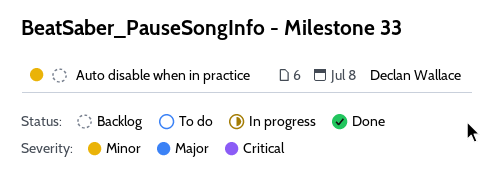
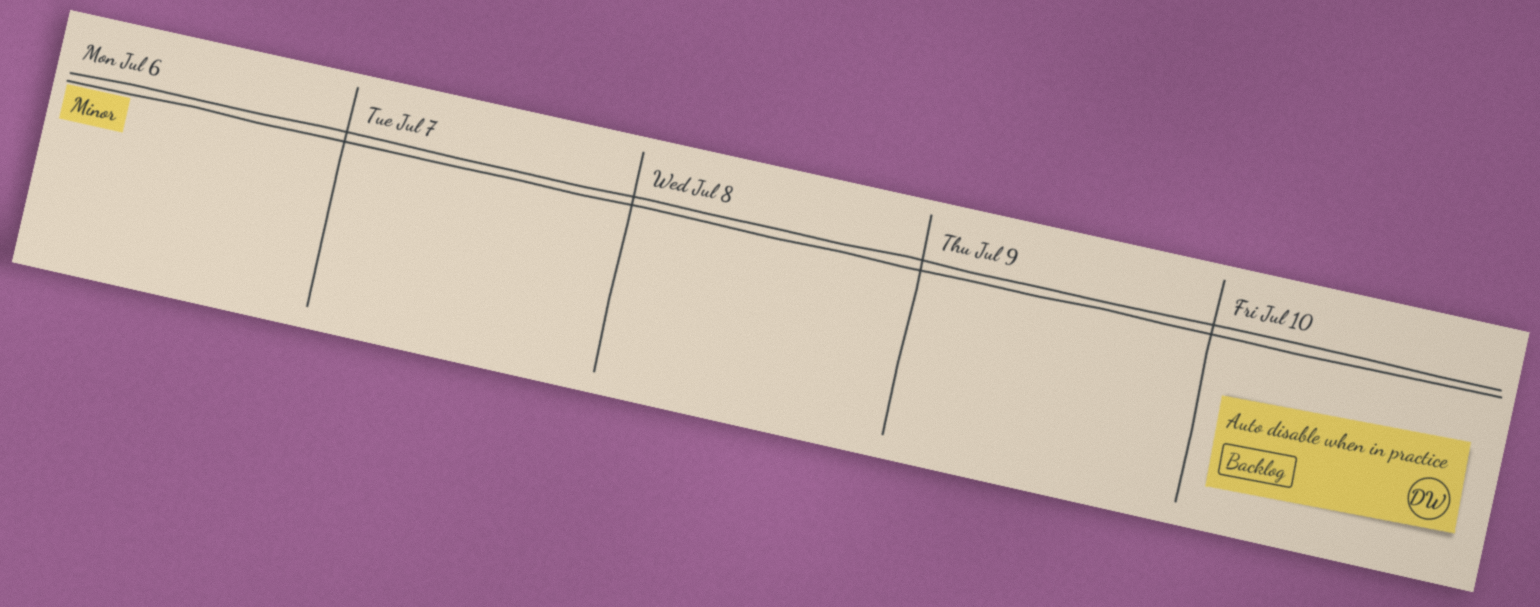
Auto disable when in practice, due: Jul 8 -> Jul 10

